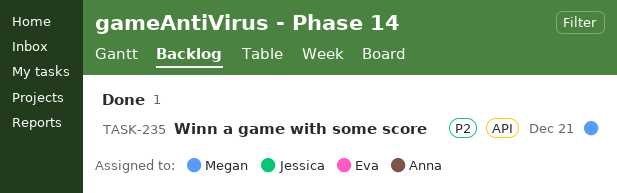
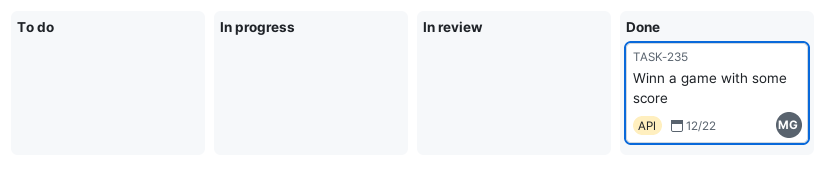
TASK-235, due: Dec 21 -> Dec 22

